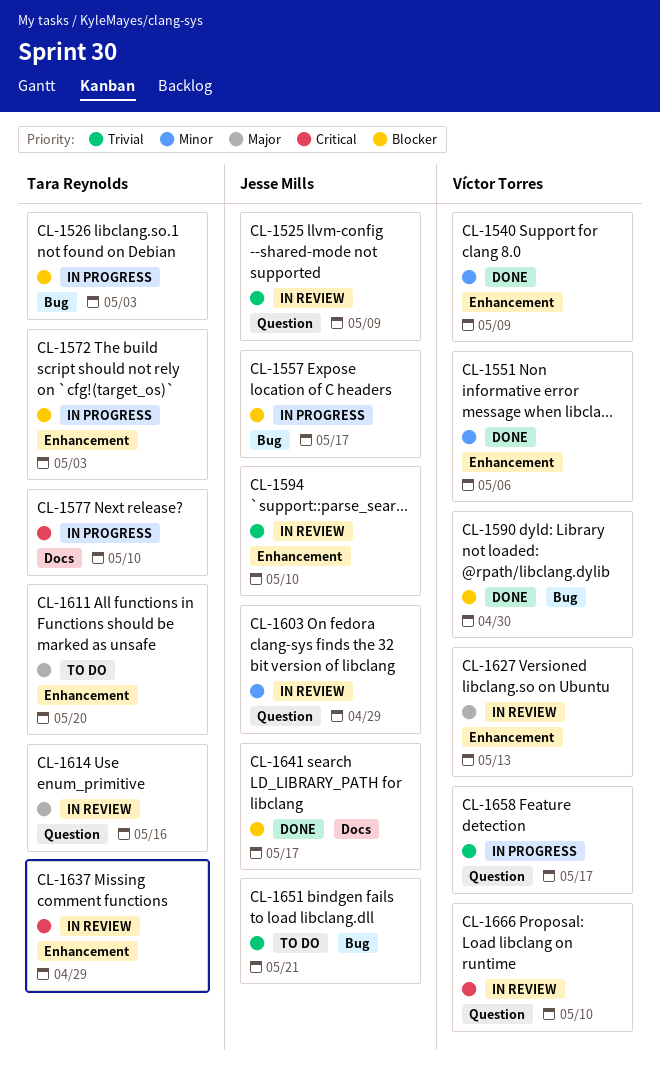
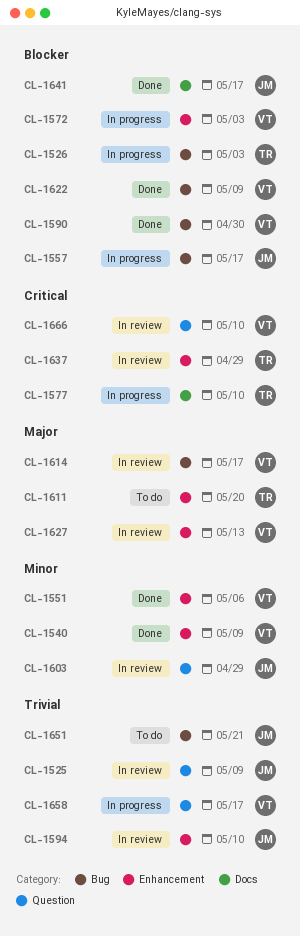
CL-1572, owner: Tara Reynolds -> Víctor Torres
CL-1614, owner: Tara Reynolds -> Víctor Torres
CL-1614, label: Question -> Bug
CL-1614, due: May 16 -> May 17
CL-1622: none -> present

